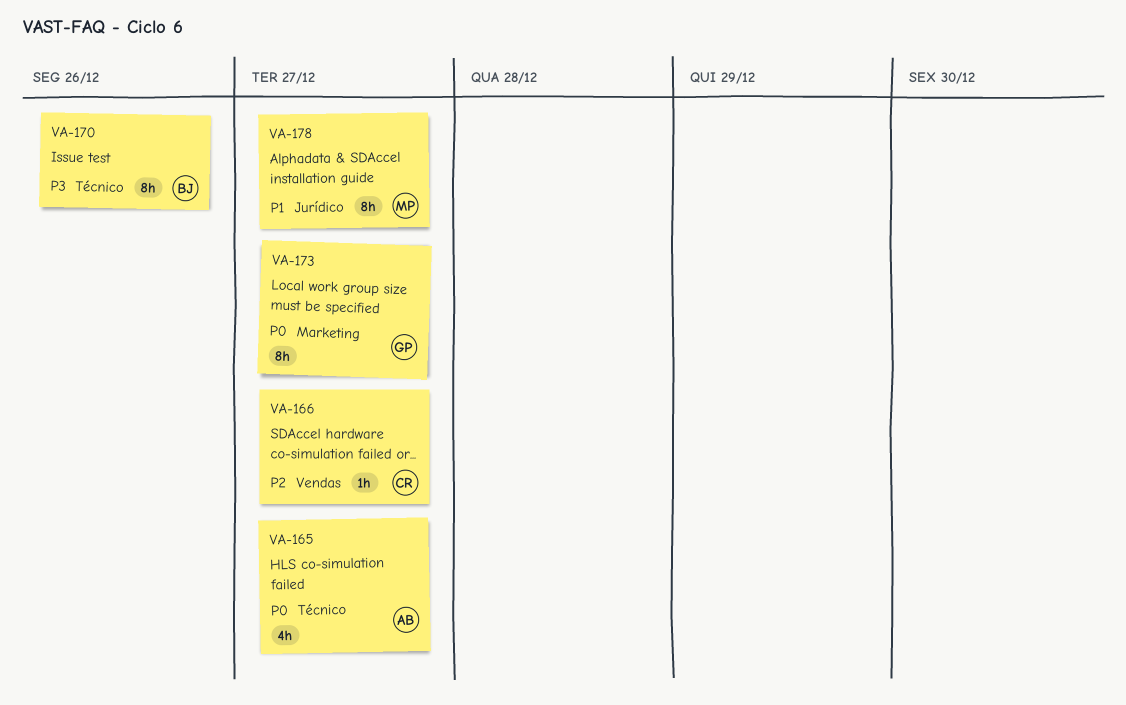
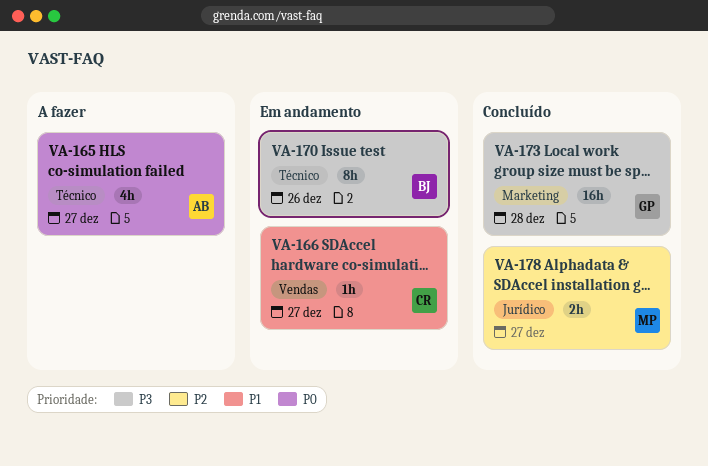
VA-166, priority: P2 -> P1
VA-173, priority: P0 -> P3
VA-173, estimate: 8h -> 16h
VA-173, due: Dec 27 -> Dec 28
VA-178, priority: P1 -> P2
VA-178, estimate: 8h -> 2h

